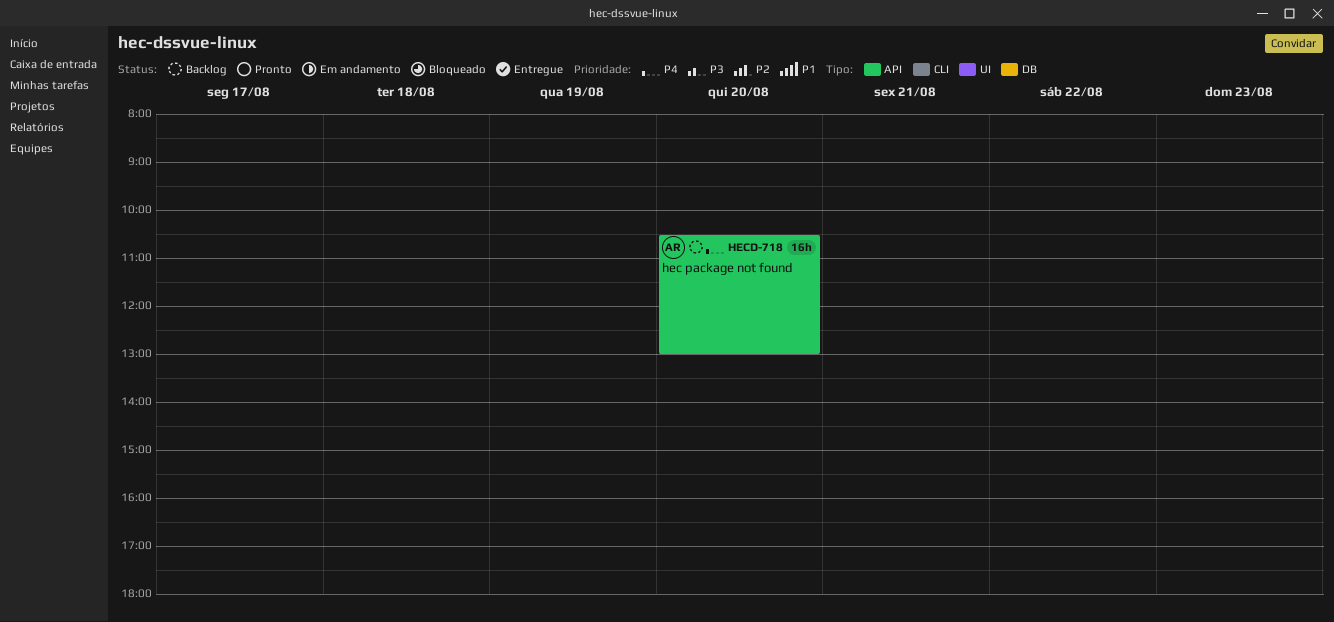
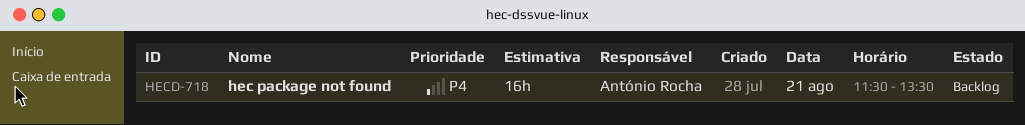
HECD-718, day: Aug 20 -> Aug 21
HECD-718, begins: 10:30 -> 11:30
HECD-718, ends: 13:00 -> 13:30

